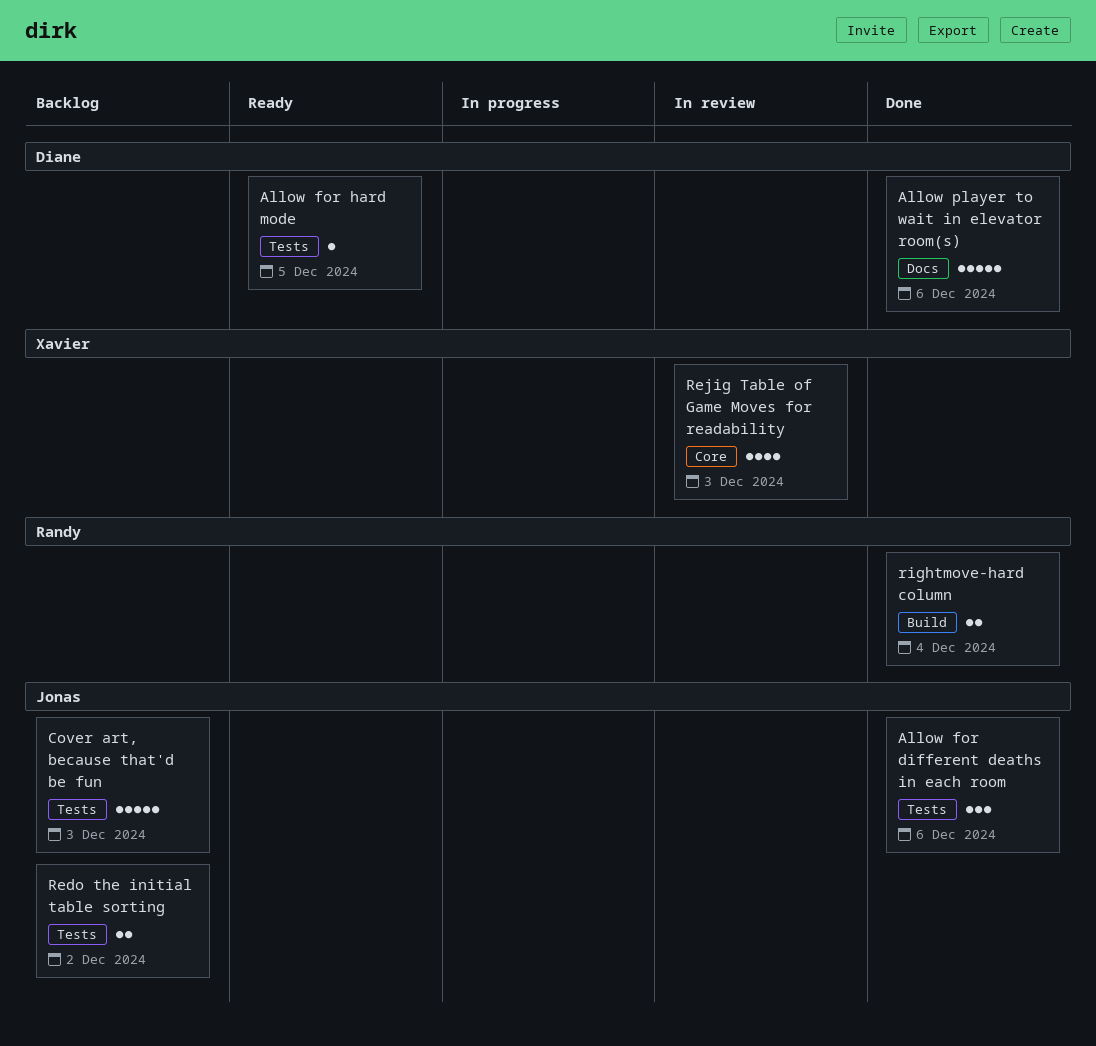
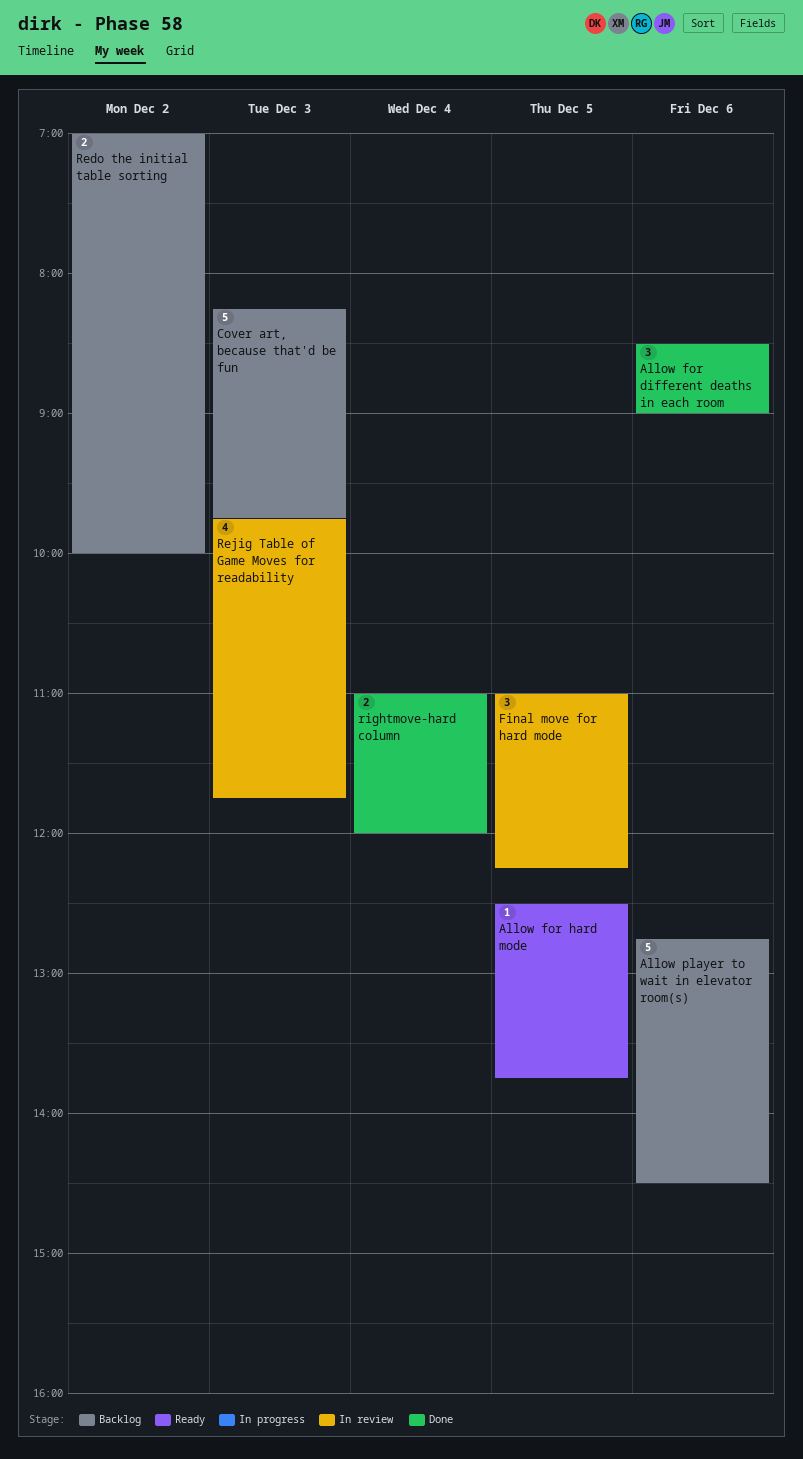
Allow player to wait in elevator room(s), status: Done -> Backlog
Final move for hard mode: none -> present

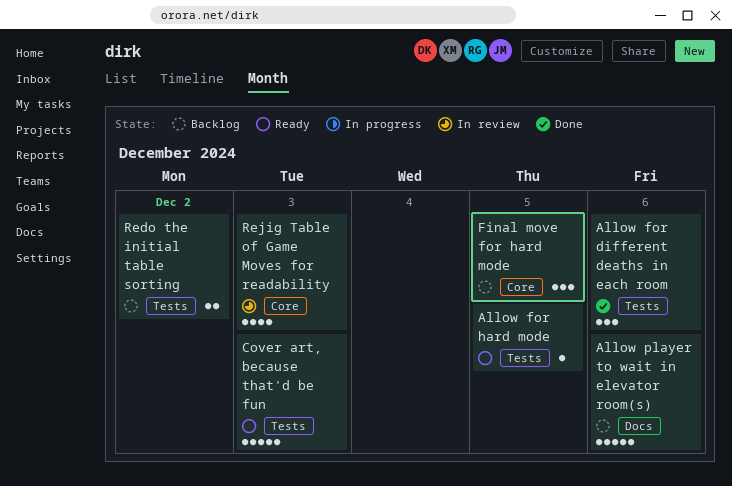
Cover art, because that'd be fun, status: Backlog -> Ready
Final move for hard mode, status: In review -> Backlog
rightmove-hard column: present -> none

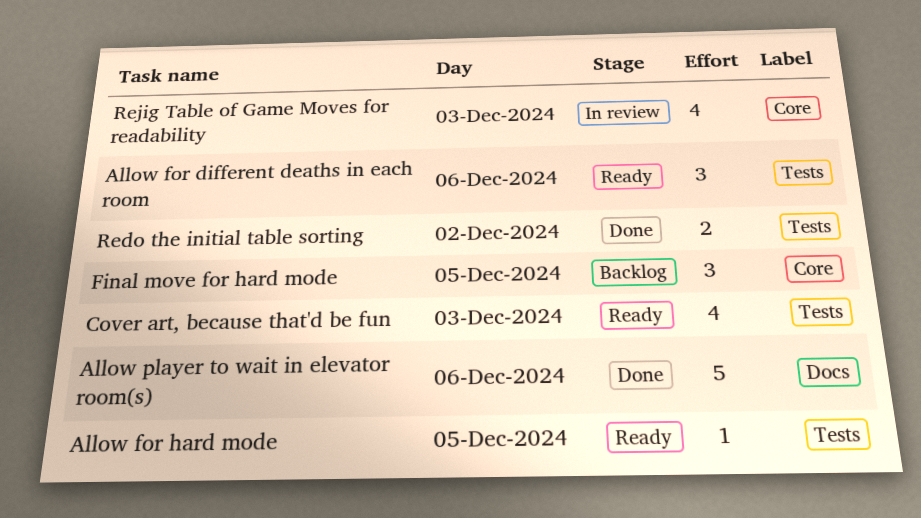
Allow for different deaths in each room, status: Done -> Ready
Allow player to wait in elevator room(s), status: Backlog -> Done
Cover art, because that'd be fun, estimate: 5 -> 4
Redo the initial table sorting, status: Backlog -> Done

